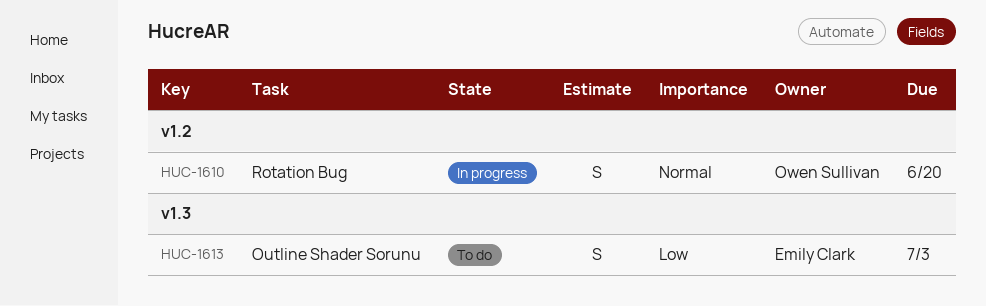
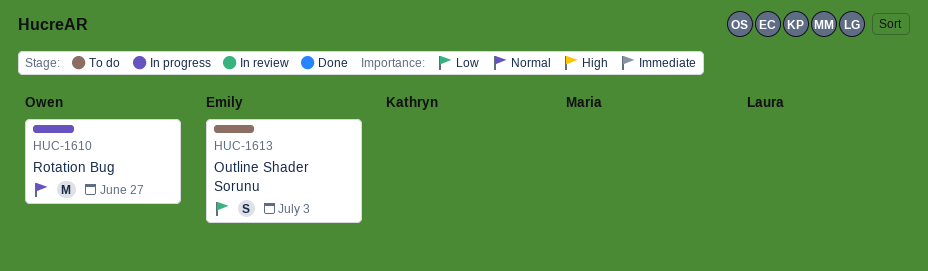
HUC-1610, estimate: S -> M
HUC-1610, due: Jun 20 -> Jun 27

